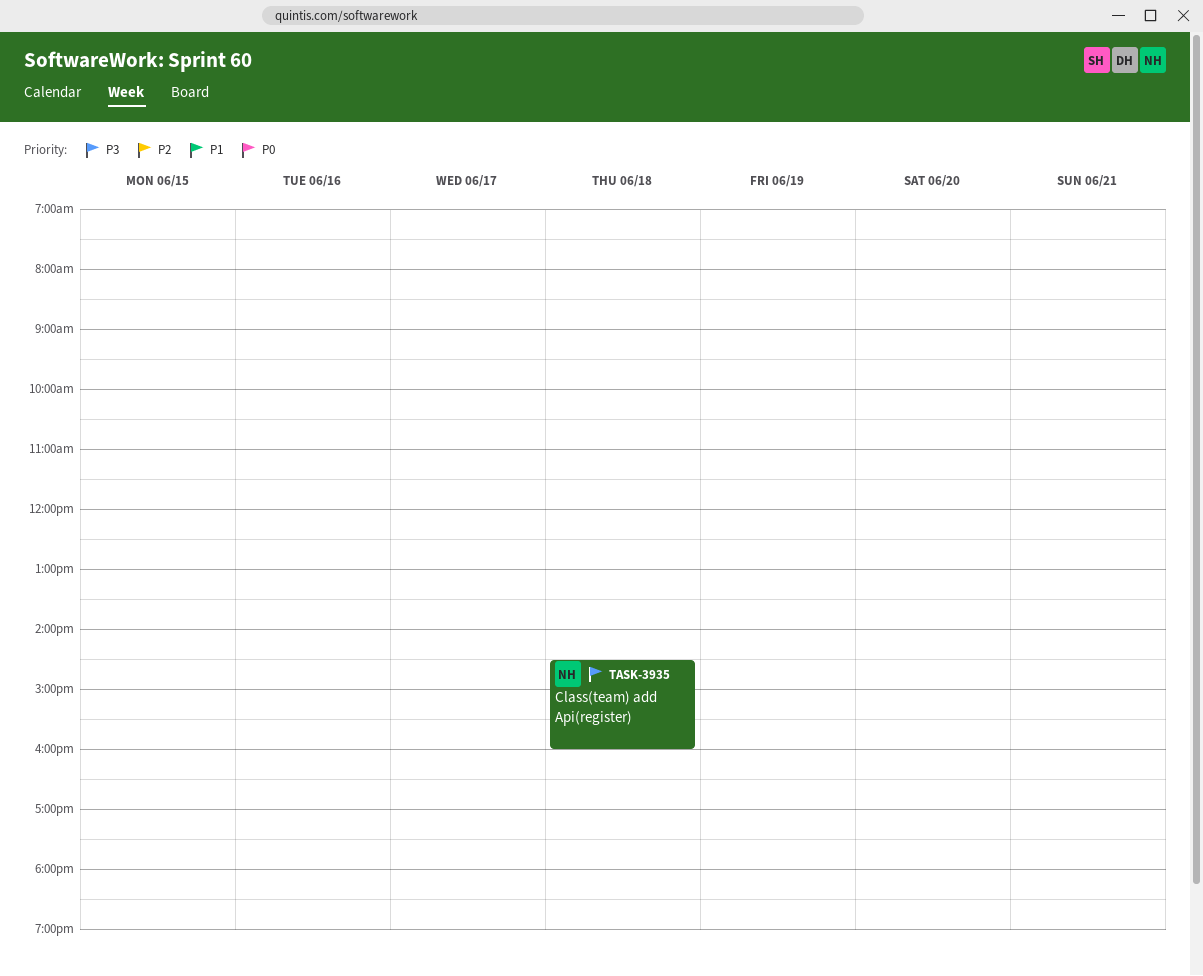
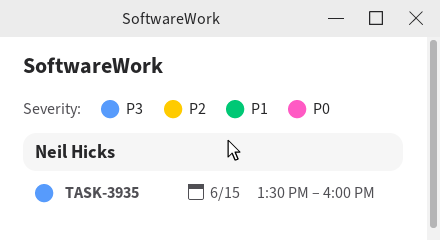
TASK-3935, day: Jun 18 -> Jun 15
TASK-3935, begins: 14:30 -> 13:30

